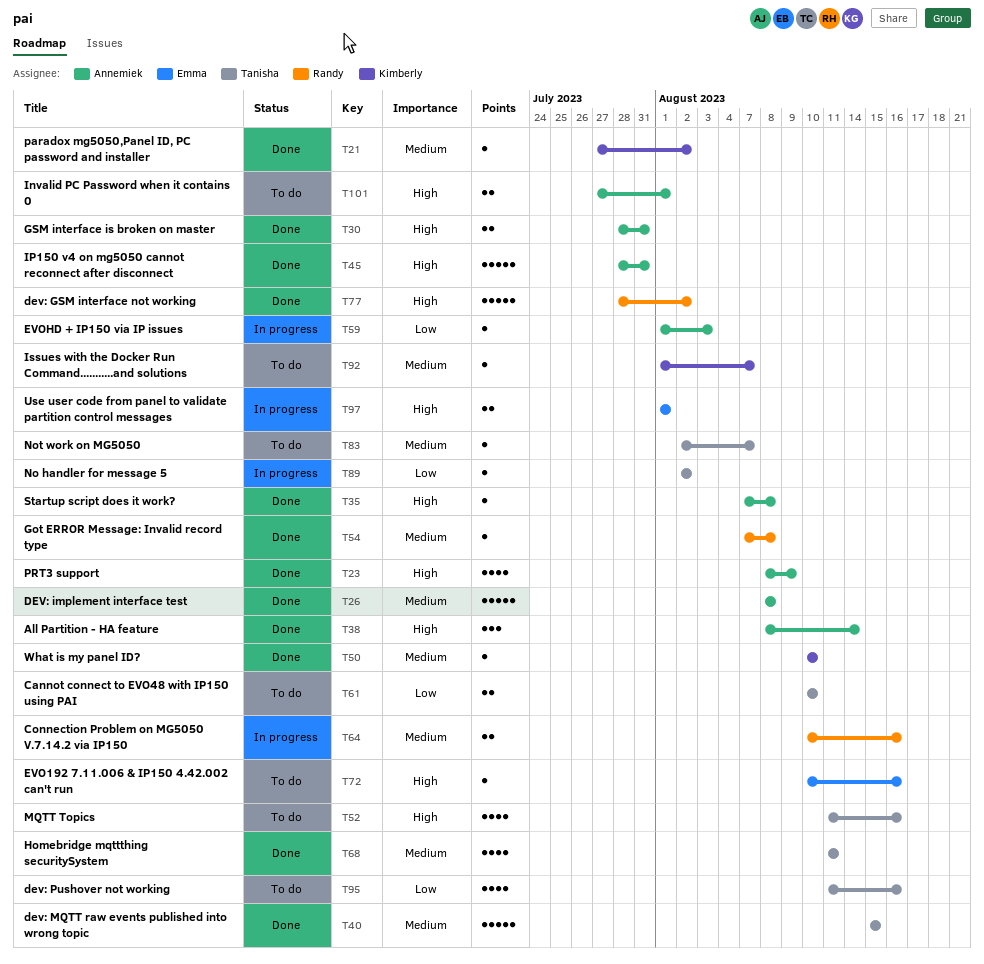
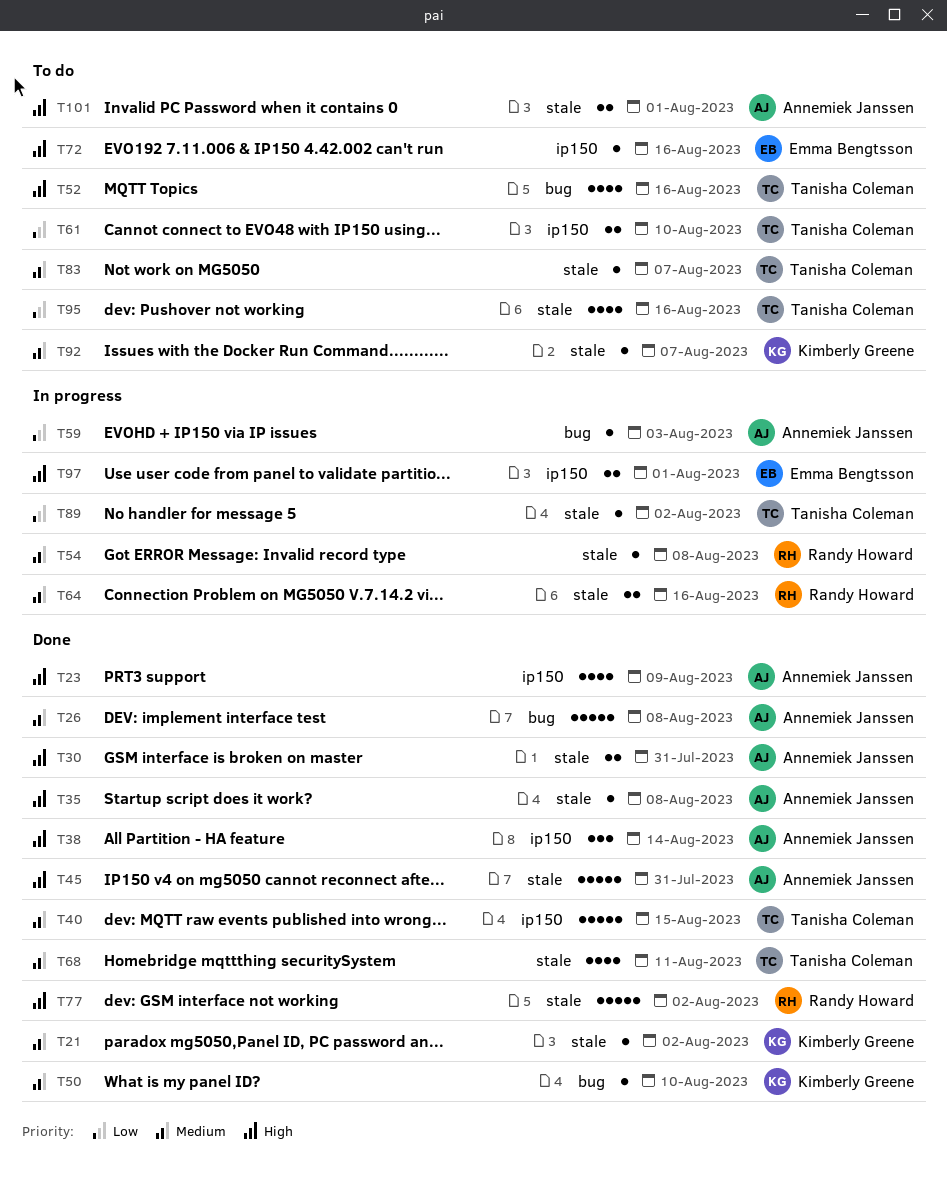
T54, status: Done -> In progress

